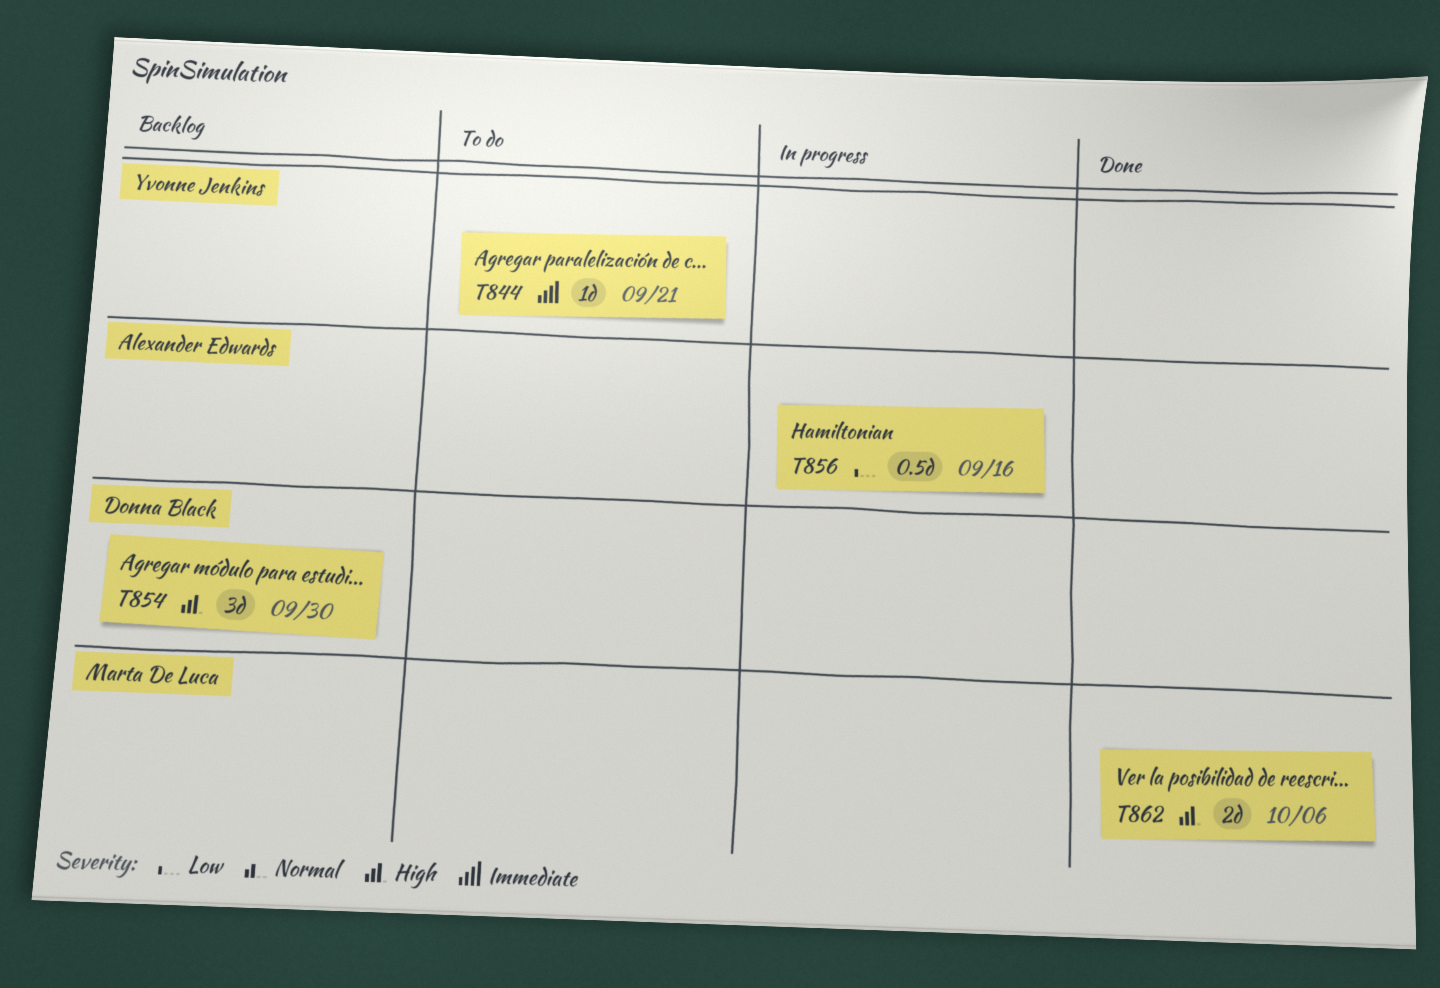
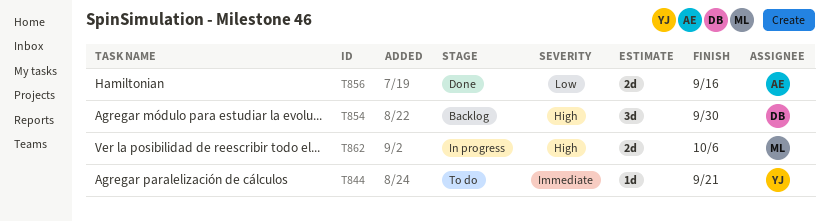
T856, status: In progress -> Done
T856, estimate: 0.5d -> 2d
T862, status: Done -> In progress

